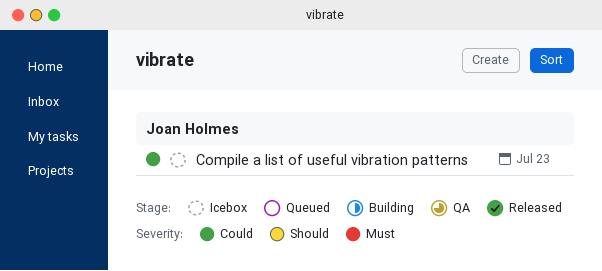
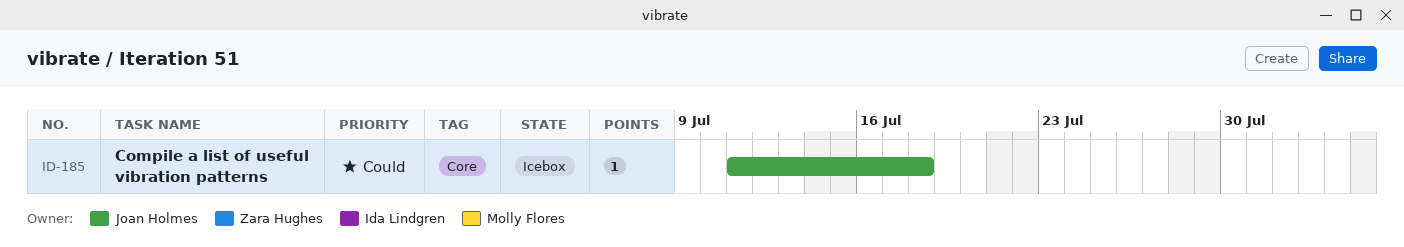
Compile a list of useful vibration patterns, due: Jul 23 -> Jul 18

